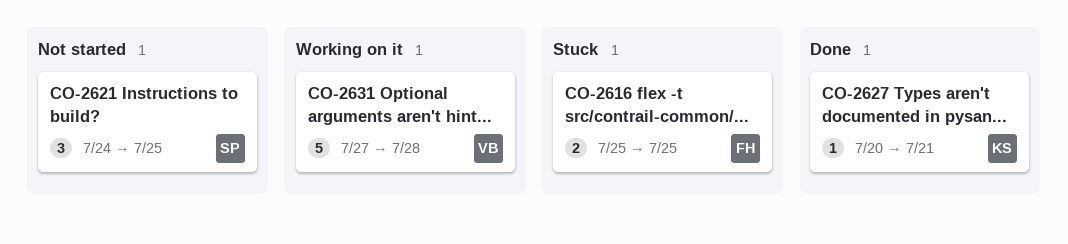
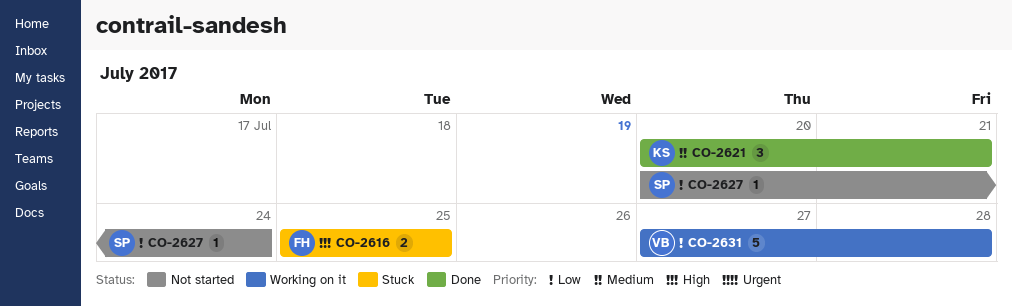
CO-2621, status: Not started -> Done
CO-2621, owner: SP -> KS
CO-2621, start: Jul 24 -> Jul 20
CO-2621, due: Jul 25 -> Jul 21
CO-2627, status: Done -> Not started
CO-2627, owner: KS -> SP
CO-2627, due: Jul 21 -> Jul 24

